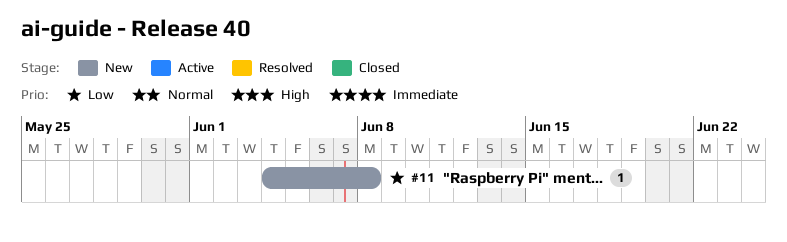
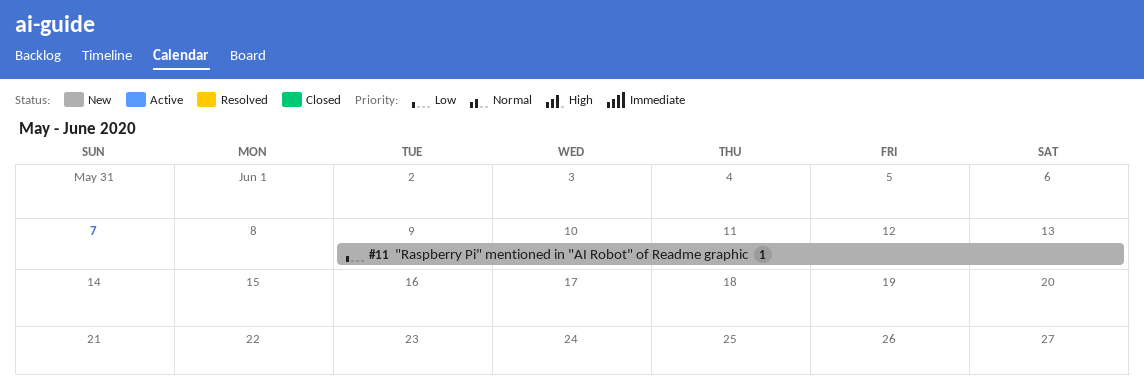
#11, start: Jun 4 -> Jun 9
#11, due: Jun 8 -> Jun 13

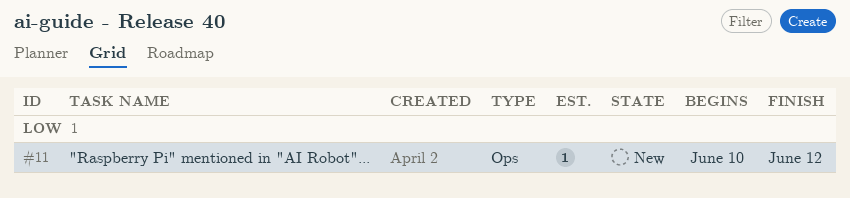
#11, start: Jun 9 -> Jun 10
#11, due: Jun 13 -> Jun 12

